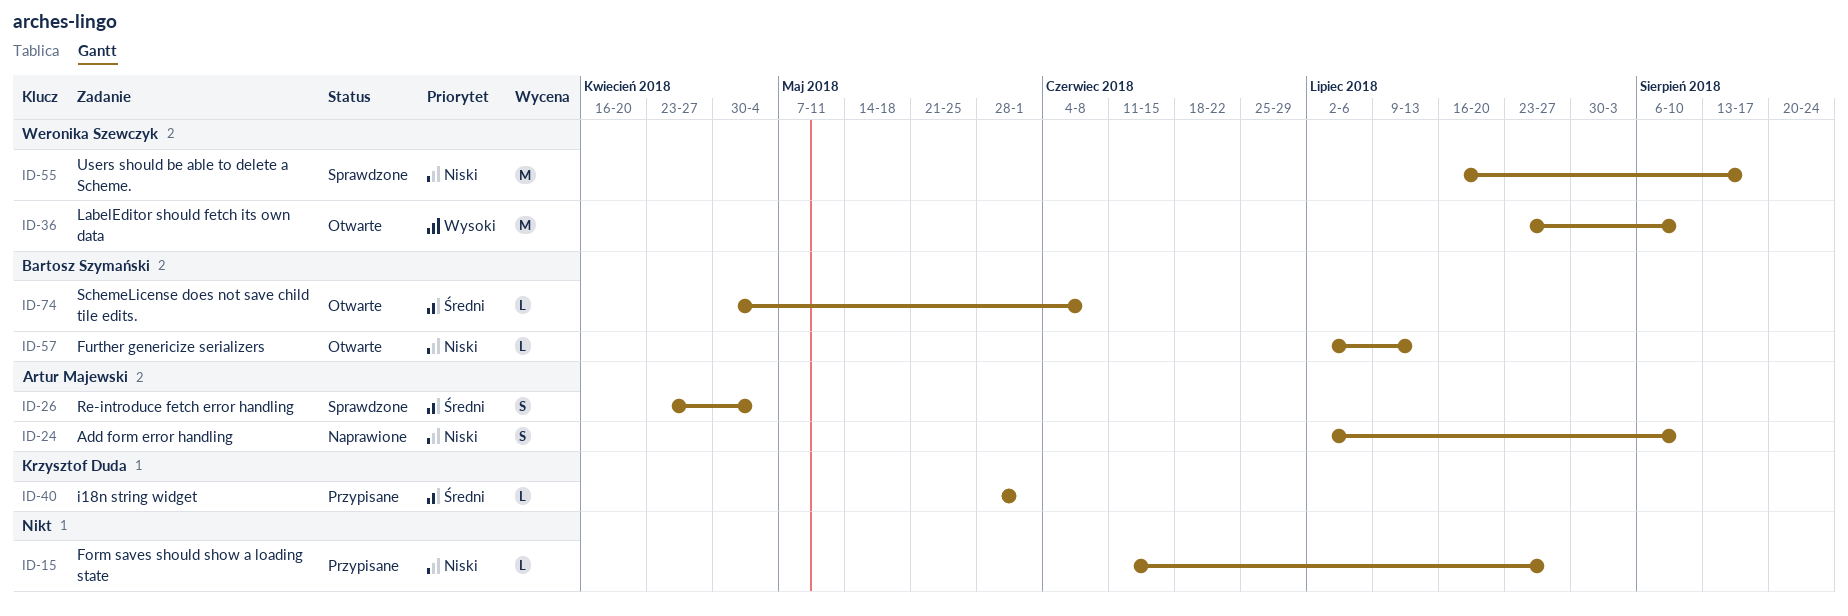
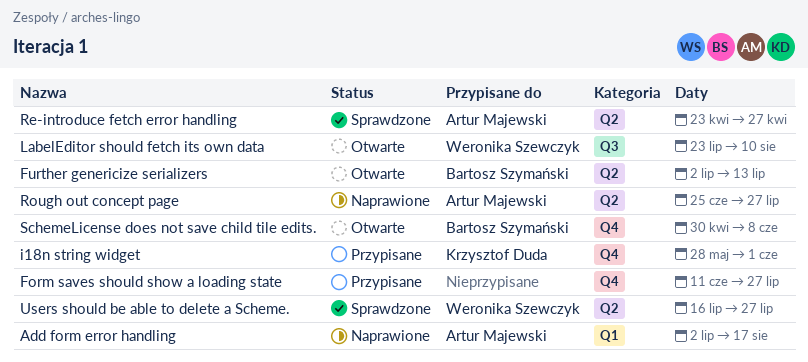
Add form error handling, due: Aug 10 -> Aug 17
Re-introduce fetch error handling, due: May 4 -> Apr 27
Rough out concept page: none -> present
Users should be able to delete a Scheme., due: Aug 17 -> Jul 27

